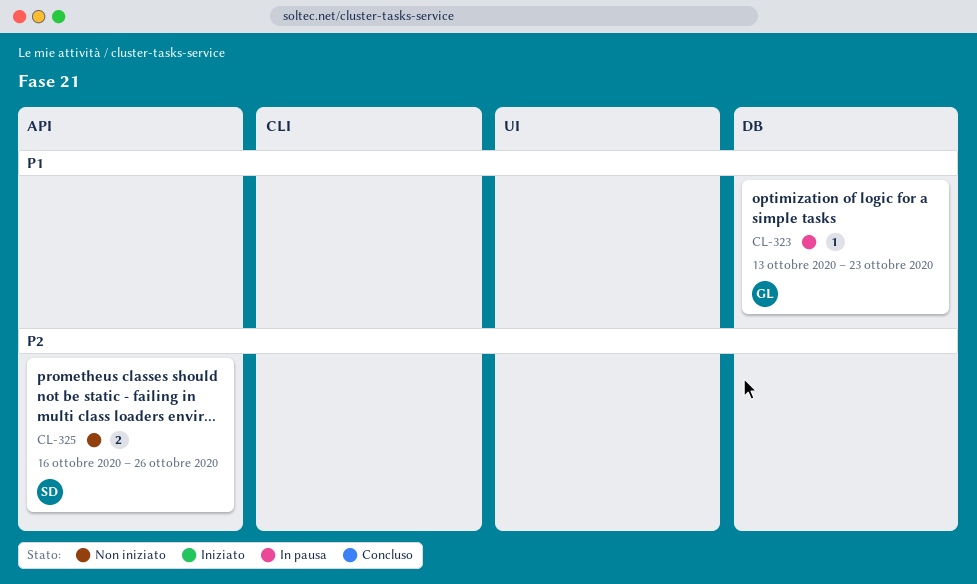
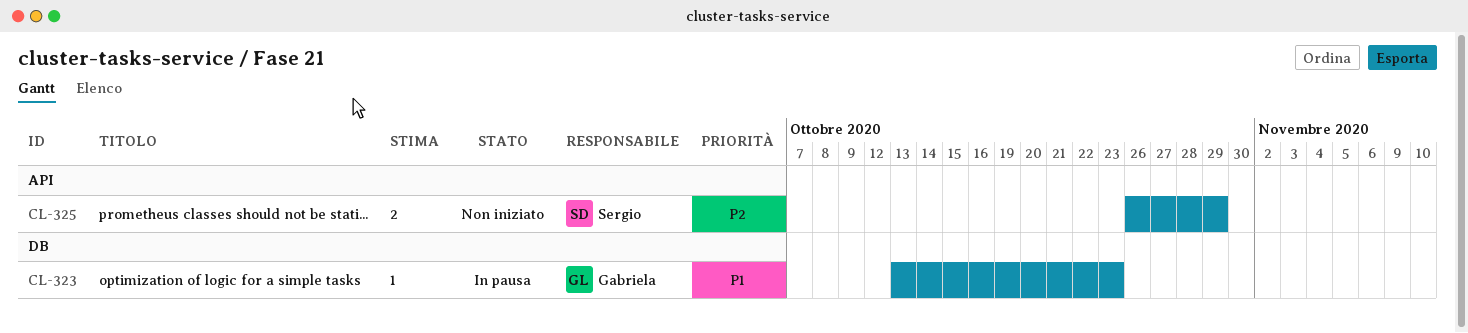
CL-325, start: Oct 16 -> Oct 26
CL-325, due: Oct 26 -> Oct 29

